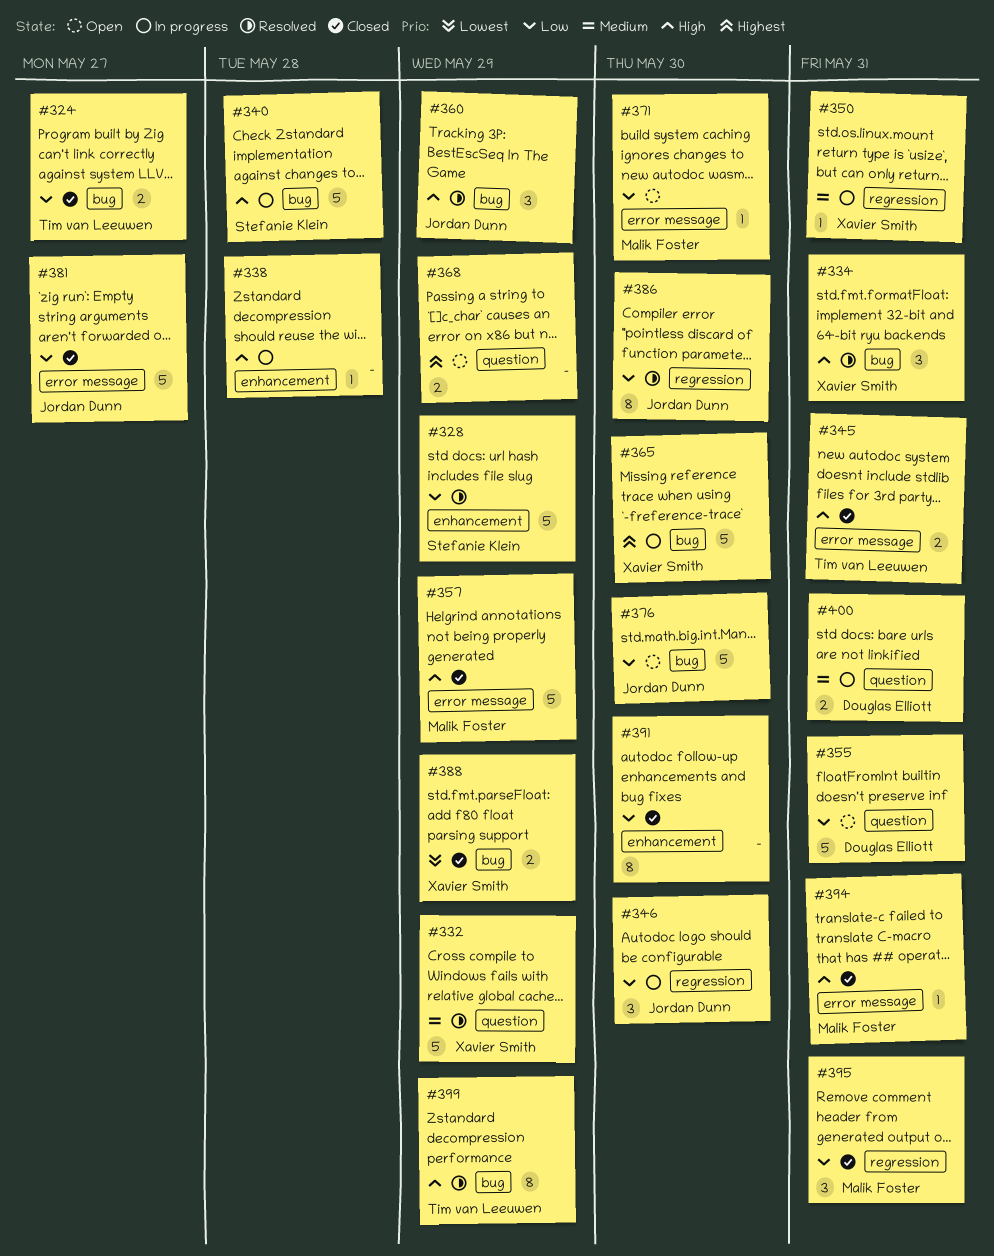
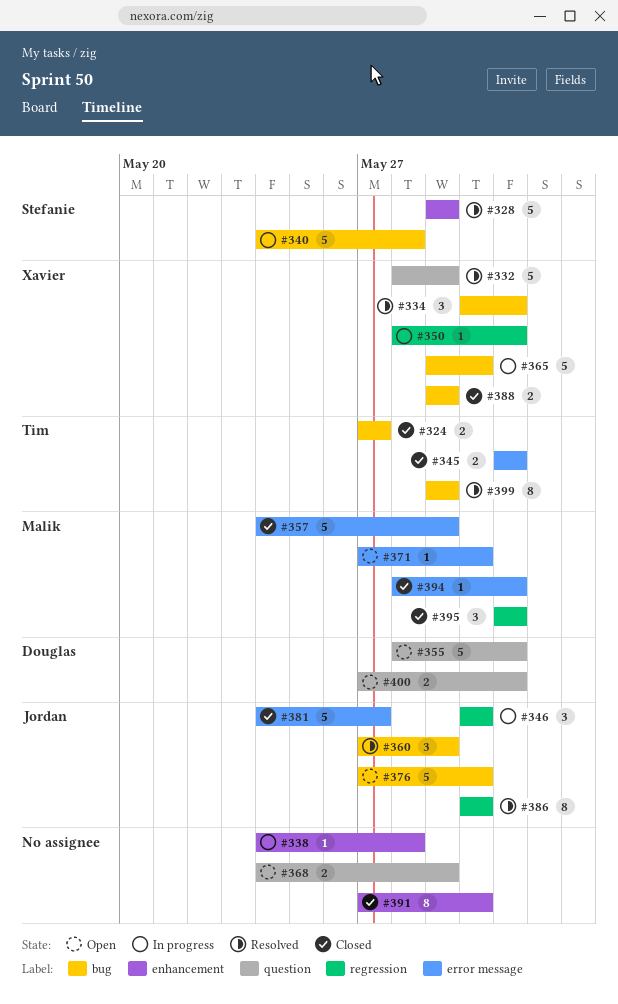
#400, status: In progress -> Open

